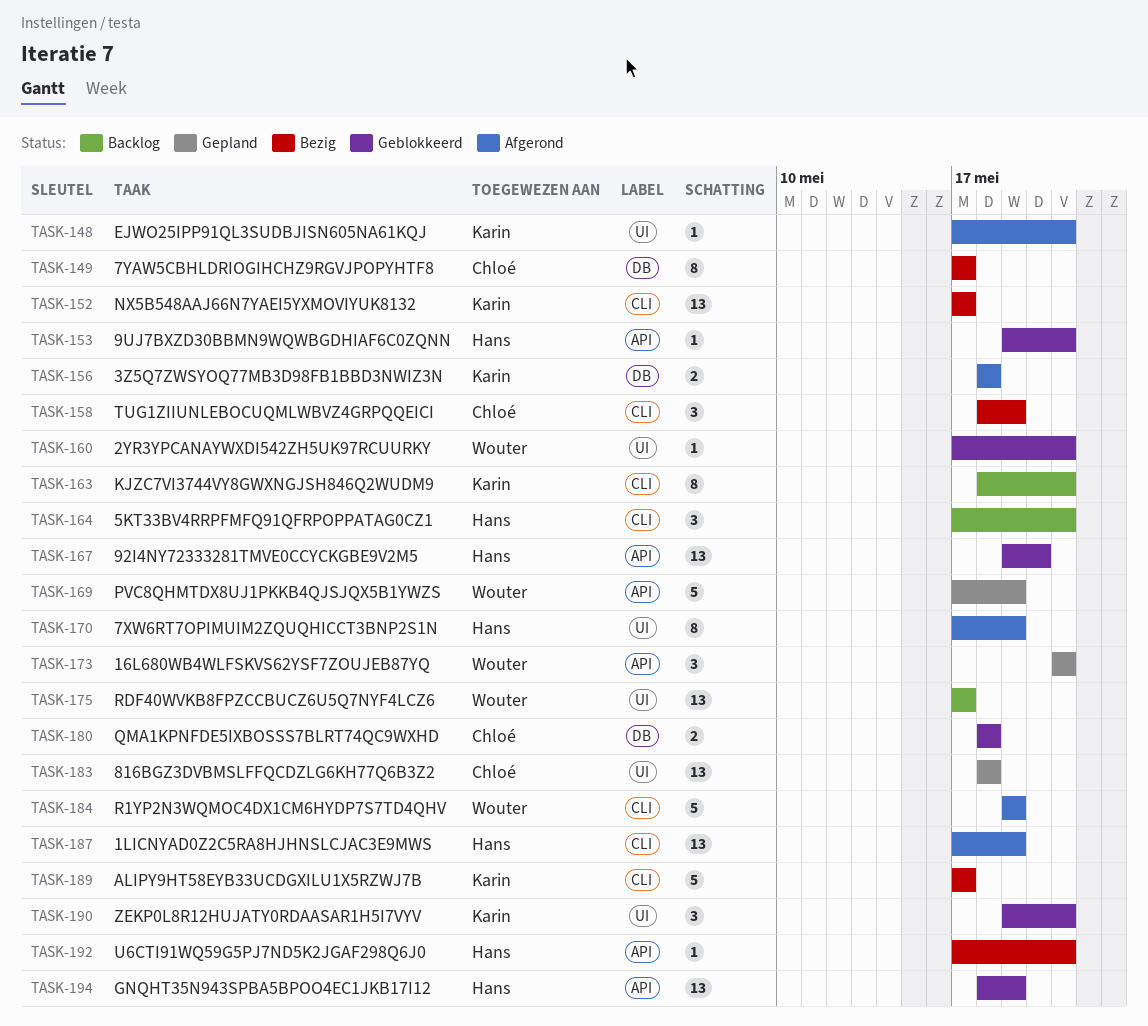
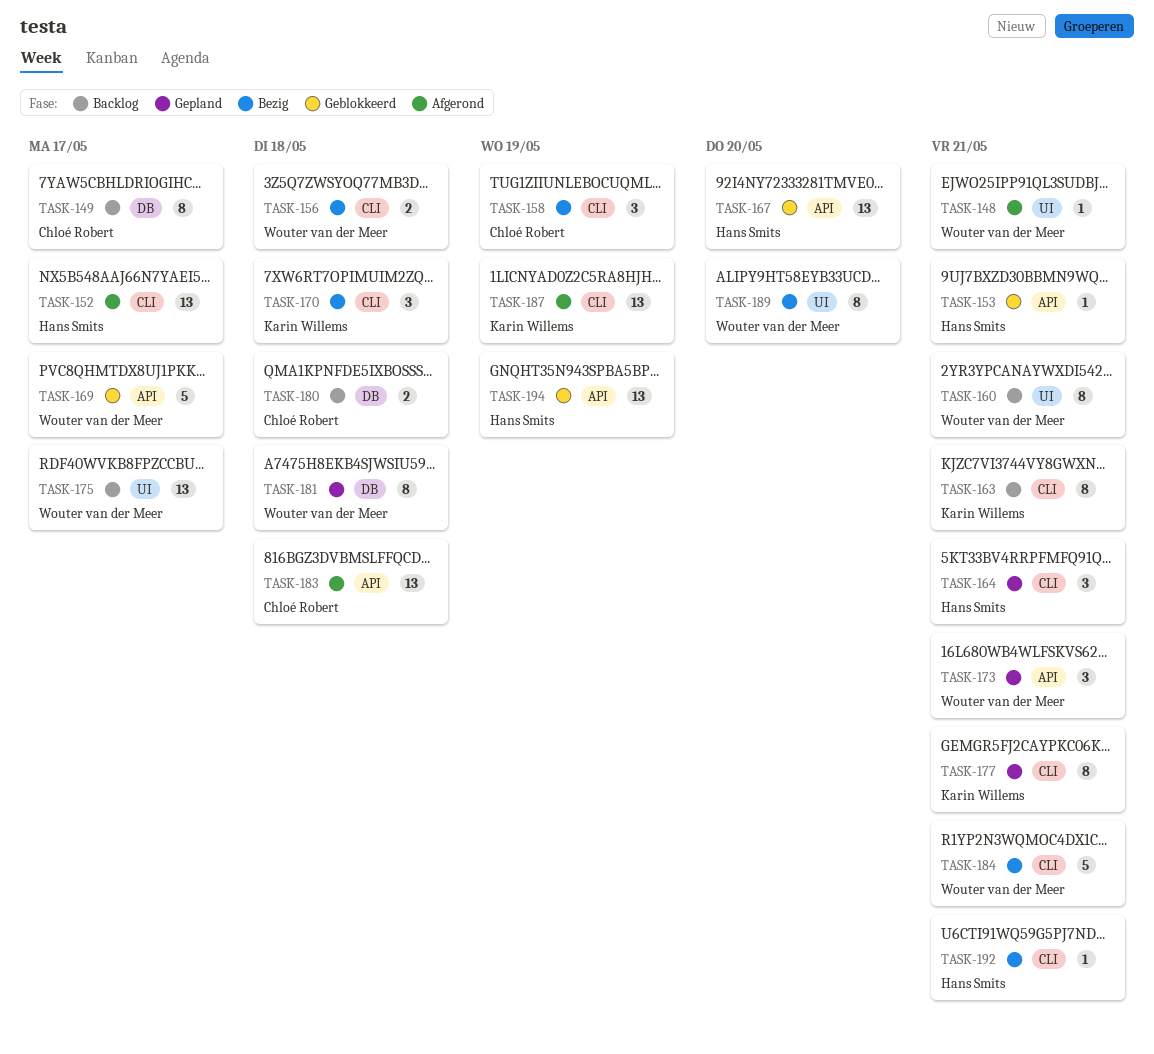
TASK-148, owner: Karin Willems -> Wouter van der Meer
TASK-149, status: Bezig -> Backlog
TASK-152, status: Bezig -> Afgerond
TASK-152, owner: Karin Willems -> Hans Smits
TASK-156, status: Afgerond -> Bezig
TASK-156, owner: Karin Willems -> Wouter van der Meer
TASK-156, label: DB -> CLI
TASK-160, status: Geblokkeerd -> Backlog
TASK-160, estimate: 1 -> 8
TASK-164, status: Backlog -> Gepland
TASK-169, status: Gepland -> Geblokkeerd
TASK-169, due: May 19 -> May 17
TASK-170, status: Afgerond -> Bezig
TASK-170, owner: Hans Smits -> Karin Willems
TASK-170, label: UI -> CLI
TASK-170, estimate: 8 -> 3
TASK-170, due: May 19 -> May 18
TASK-177: none -> present
TASK-180, status: Geblokkeerd -> Backlog
TASK-181: none -> present
TASK-183, status: Gepland -> Afgerond
TASK-183, label: UI -> API
TASK-184, status: Afgerond -> Bezig
TASK-184, due: May 19 -> May 21
TASK-187, owner: Hans Smits -> Karin Willems
TASK-189, owner: Karin Willems -> Wouter van der Meer
TASK-189, label: CLI -> UI
TASK-189, estimate: 5 -> 8
TASK-189, due: May 17 -> May 20
TASK-190: present -> none
TASK-192, label: API -> CLI

